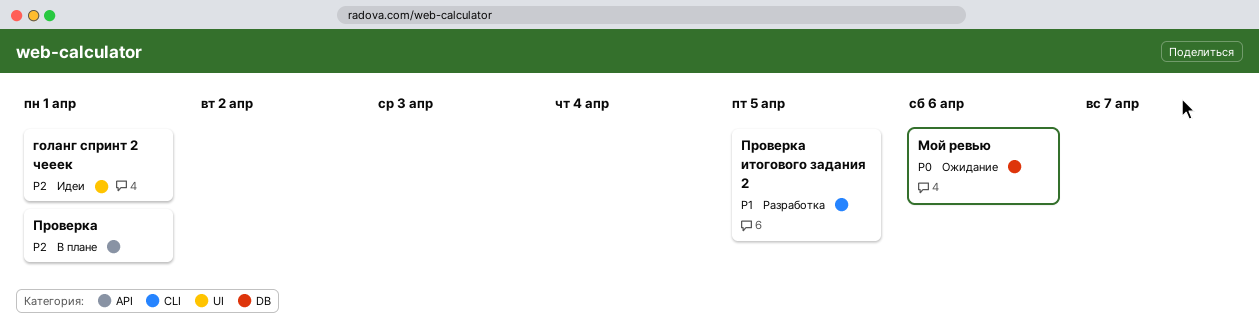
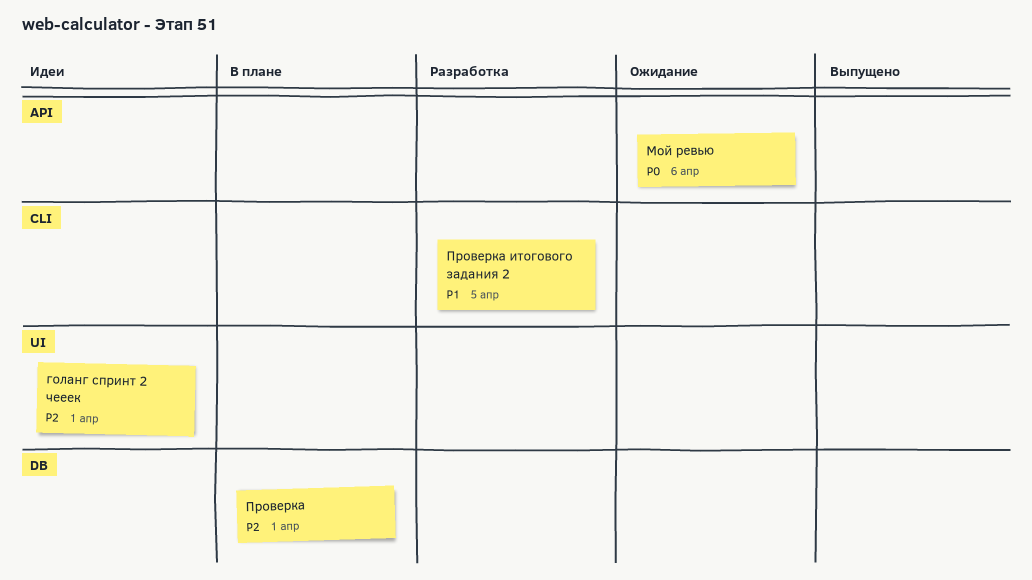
Мой ревью, label: DB -> API
Проверка, label: API -> DB

